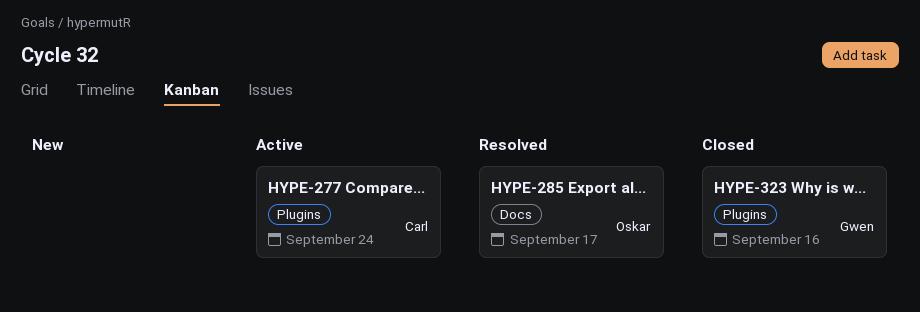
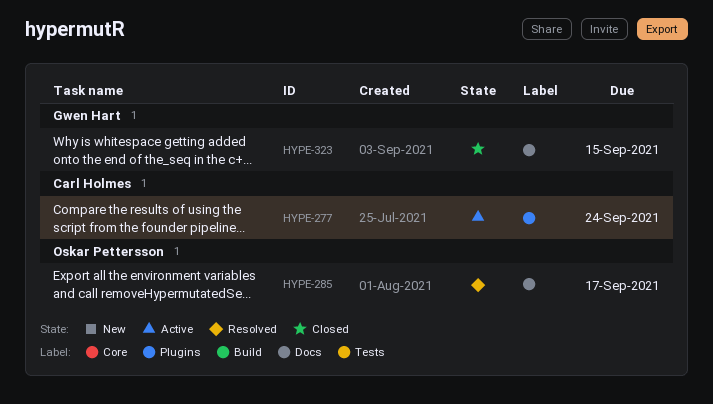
HYPE-323, label: Plugins -> Docs
HYPE-323, due: Sep 16 -> Sep 15

